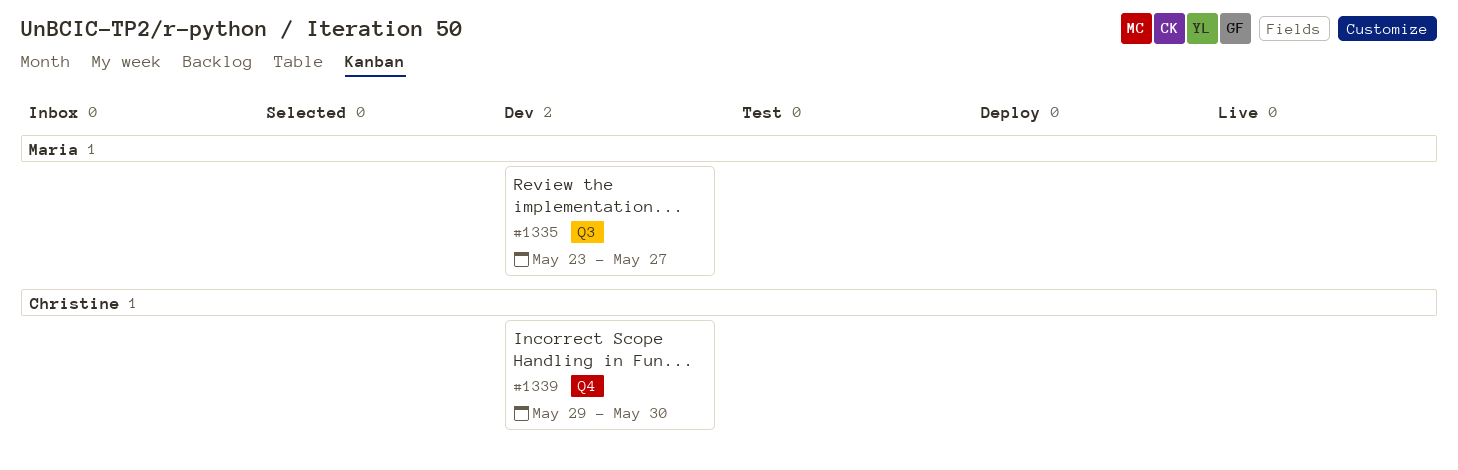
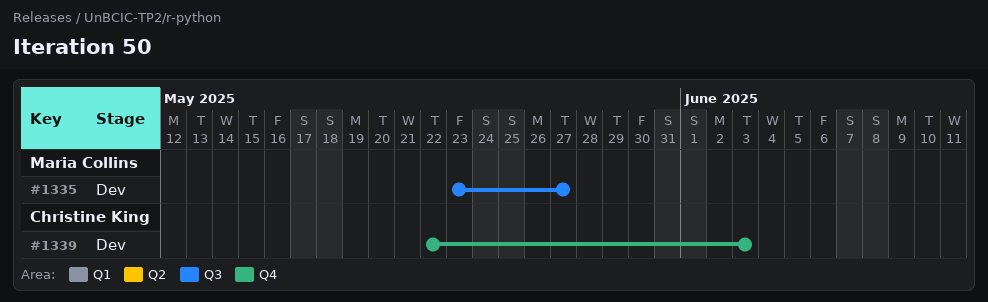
#1339, start: May 29 -> May 22
#1339, due: May 30 -> Jun 3

